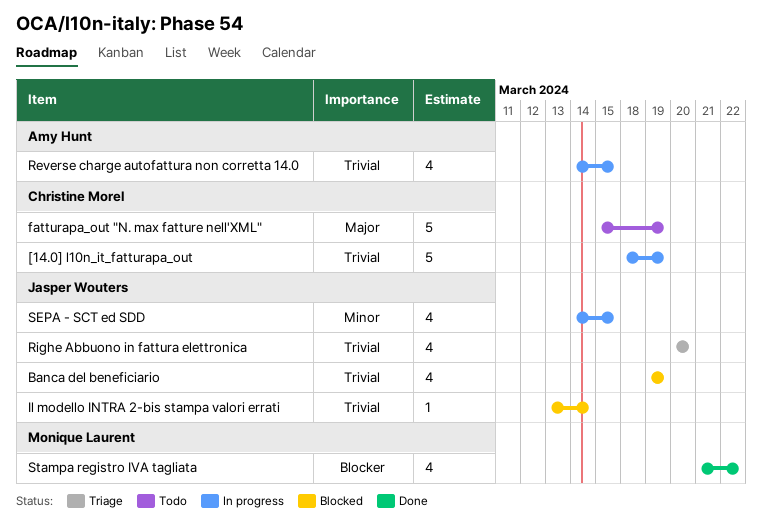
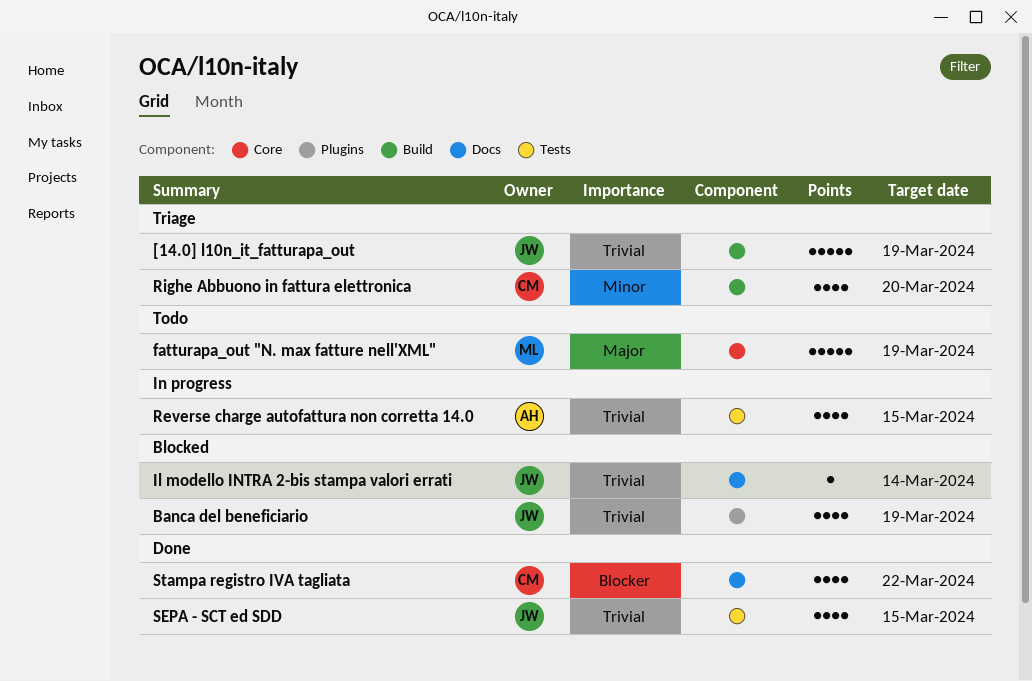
[14.0] l10n_it_fatturapa_out, status: In progress -> Triage
[14.0] l10n_it_fatturapa_out, owner: Christine Morel -> Jasper Wouters
fatturapa_out "N. max fatture nell'XML", owner: Christine Morel -> Monique Laurent
Righe Abbuono in fattura elettronica, owner: Jasper Wouters -> Christine Morel
Righe Abbuono in fattura elettronica, priority: Trivial -> Minor
SEPA - SCT ed SDD, status: In progress -> Done
SEPA - SCT ed SDD, priority: Minor -> Trivial
Stampa registro IVA tagliata, owner: Monique Laurent -> Christine Morel

